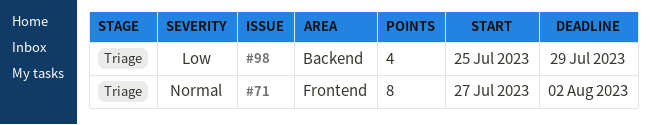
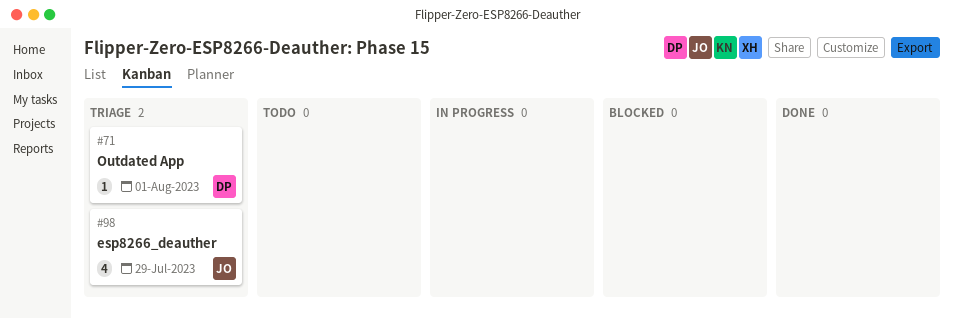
#71, estimate: 8 -> 1
#71, due: Aug 2 -> Aug 1

